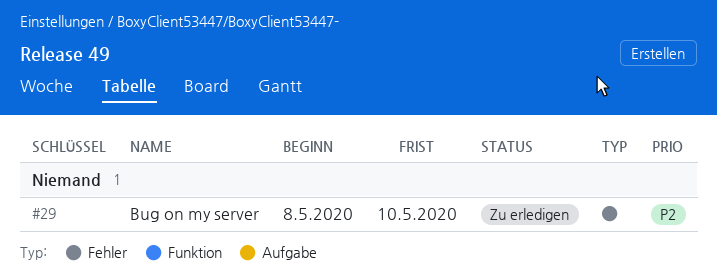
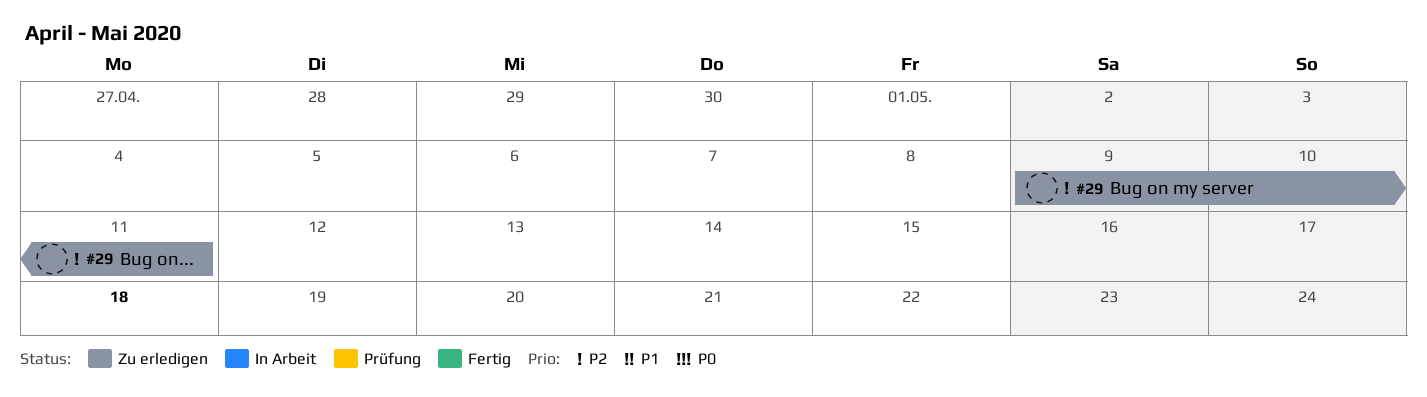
#29, start: May 8 -> May 9
#29, due: May 10 -> May 11

